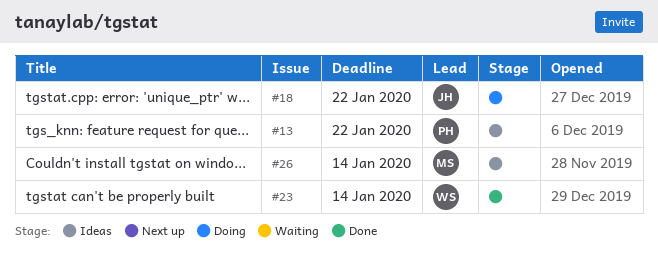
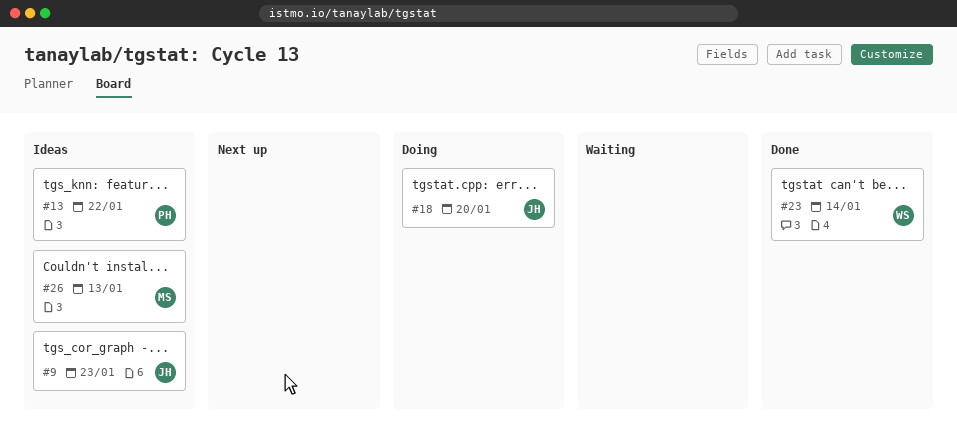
#9: none -> present
#18, due: Jan 22 -> Jan 20
#26, due: Jan 14 -> Jan 13

